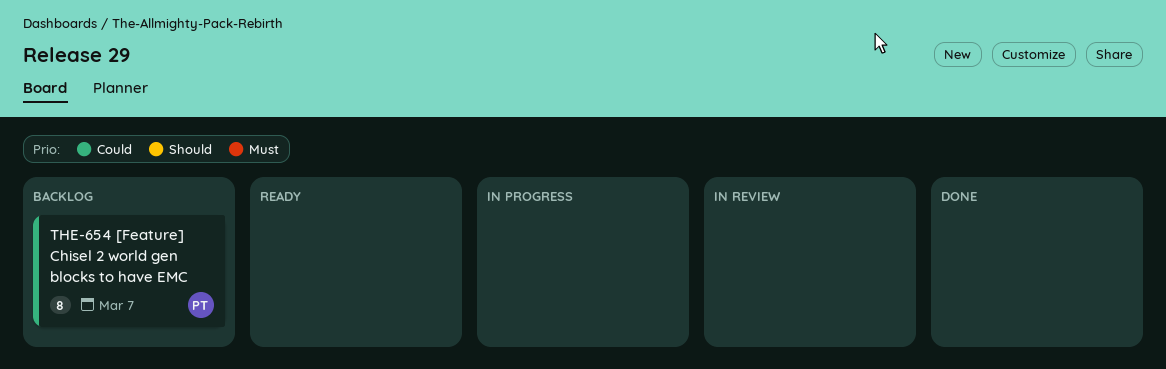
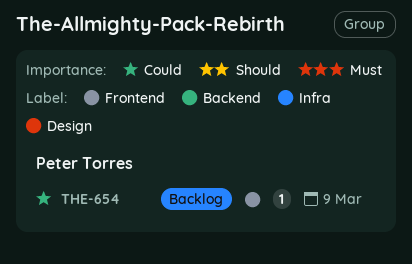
THE-654, estimate: 8 -> 1
THE-654, due: Mar 7 -> Mar 9

